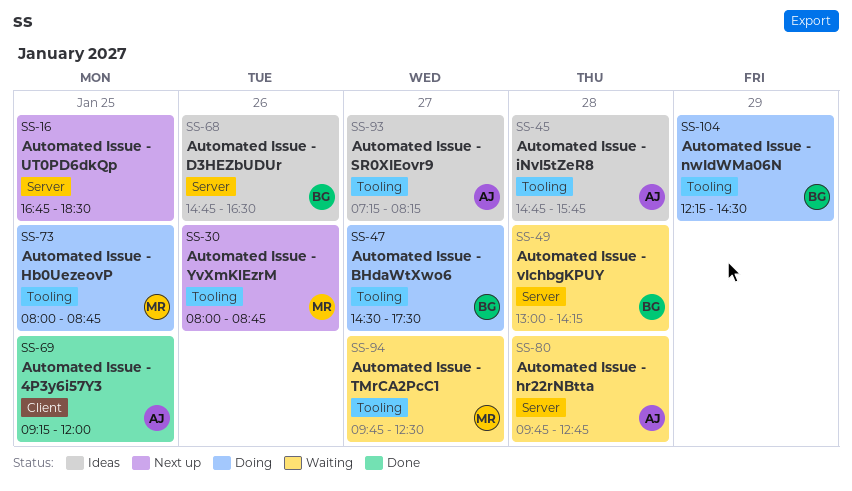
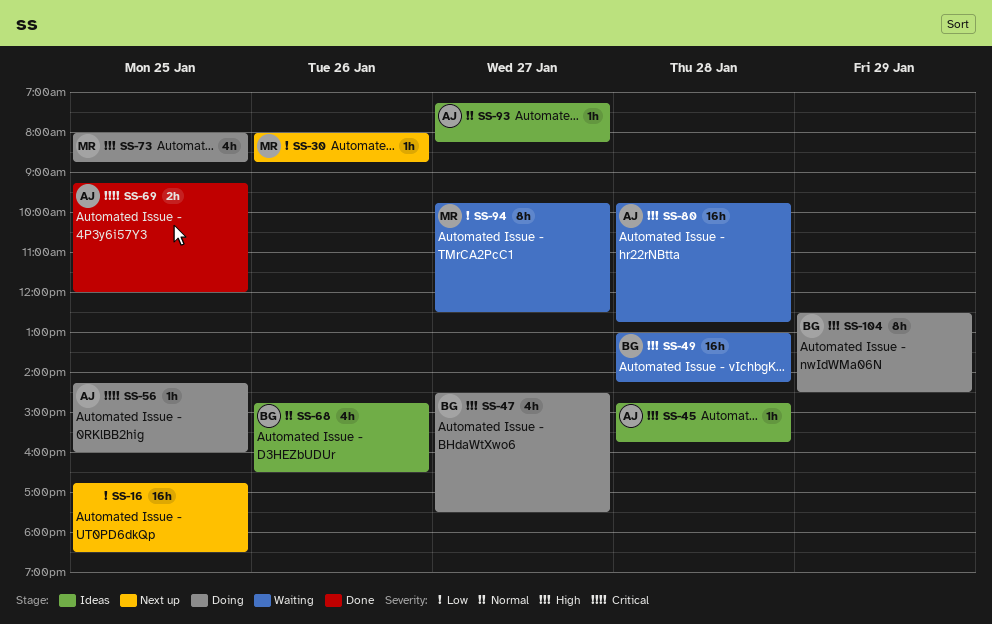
SS-56: none -> present
SS-104, begins: 12:15 -> 12:30

